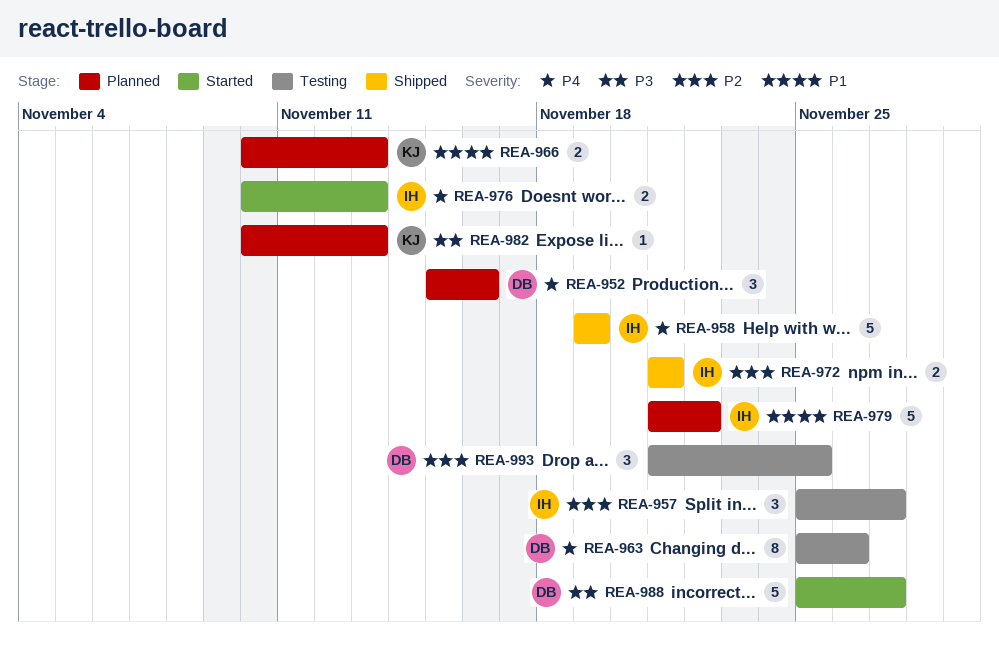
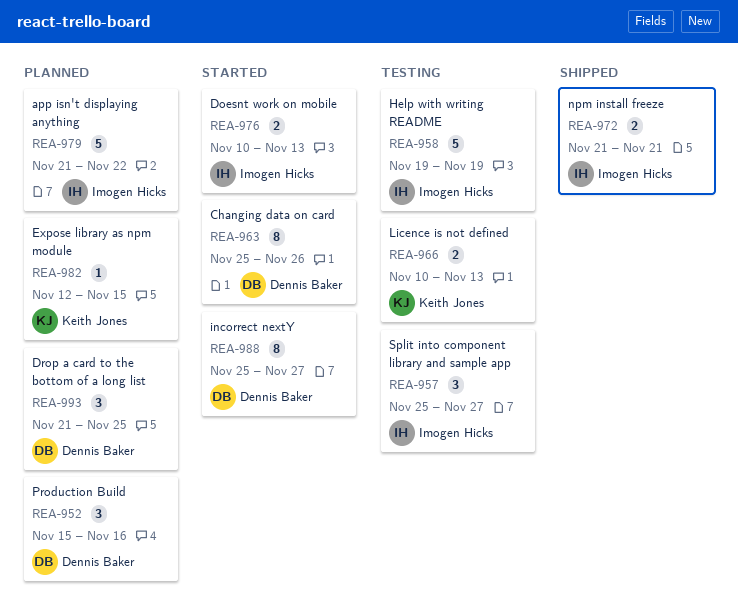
REA-958, status: Shipped -> Testing
REA-963, status: Testing -> Started
REA-966, status: Planned -> Testing
REA-982, start: Nov 10 -> Nov 12
REA-982, due: Nov 13 -> Nov 15
REA-988, estimate: 5 -> 8
REA-993, status: Testing -> Planned

